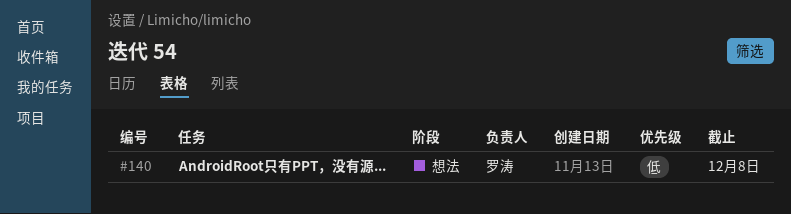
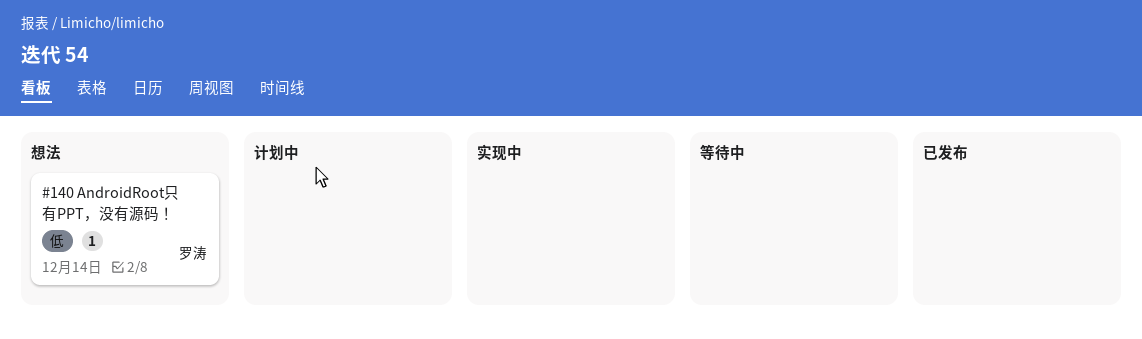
#140, due: Dec 8 -> Dec 14

